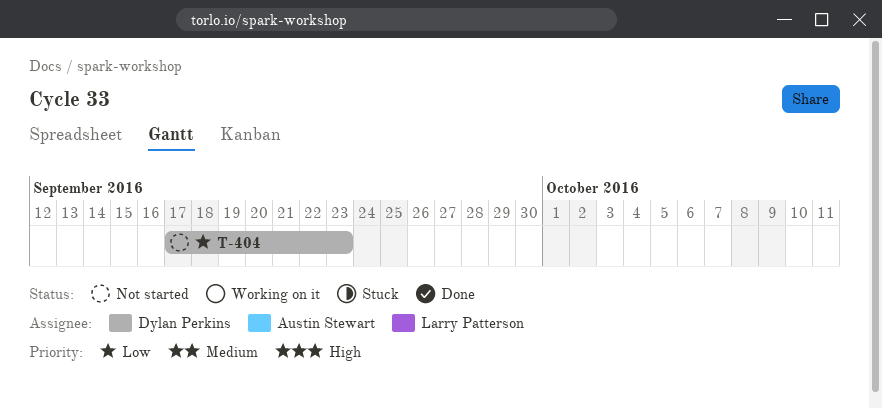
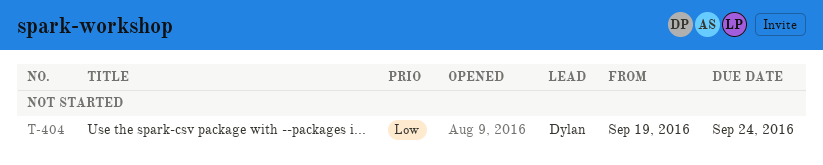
T-404, start: Sep 17 -> Sep 19
T-404, due: Sep 23 -> Sep 24

